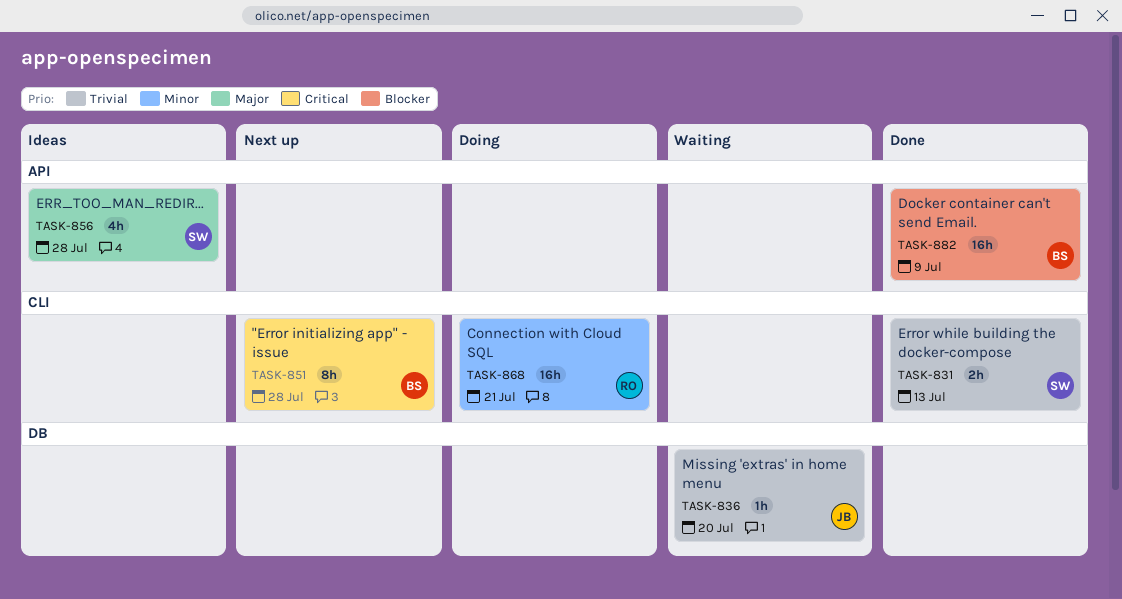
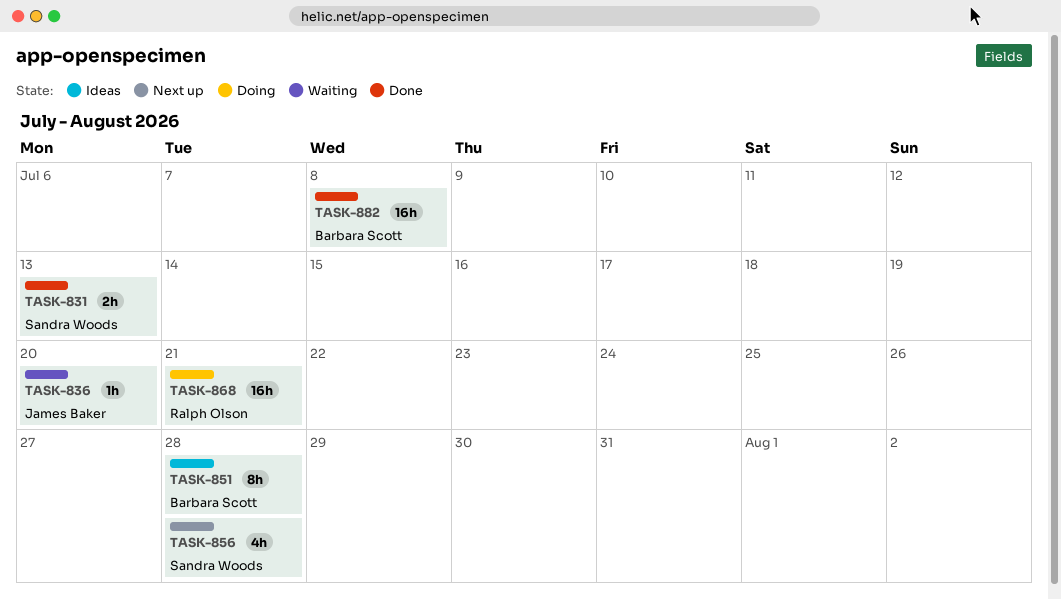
TASK-851, status: Next up -> Ideas
TASK-856, status: Ideas -> Next up
TASK-882, due: Jul 9 -> Jul 8

